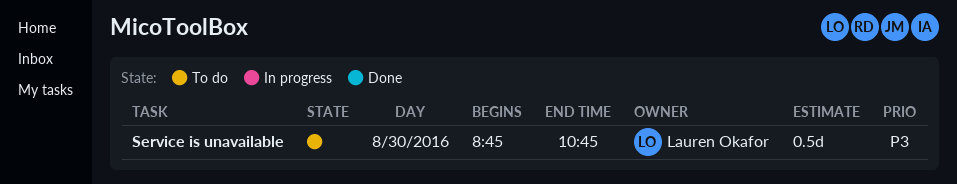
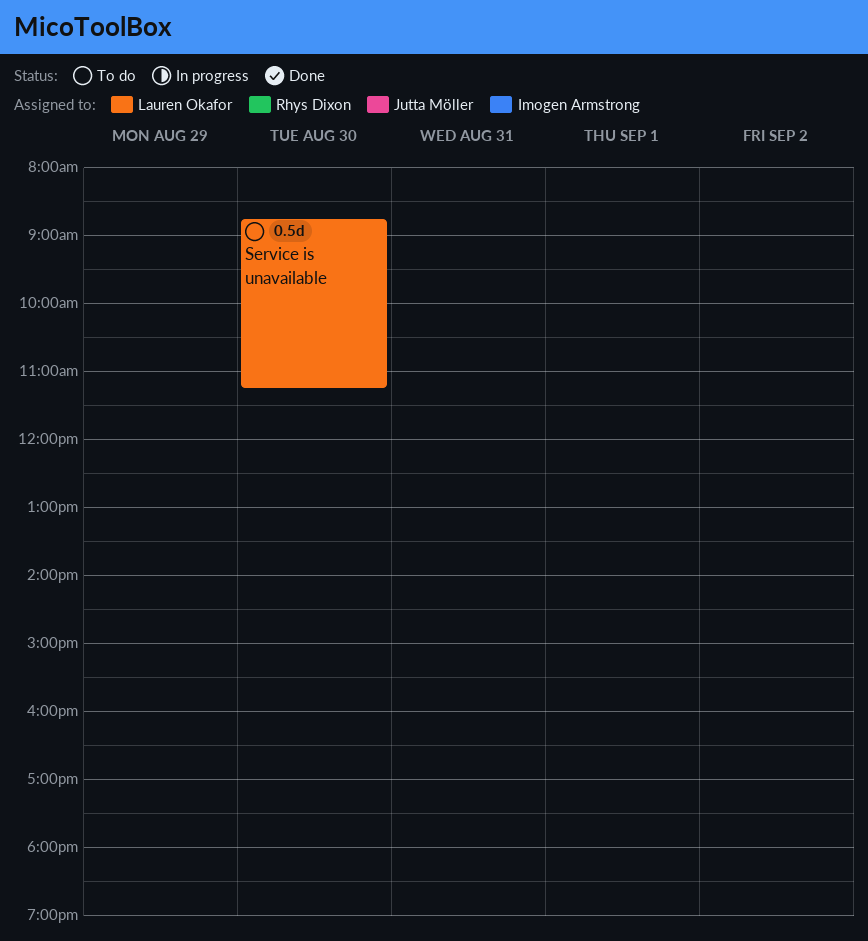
Service is unavailable, ends: 10:45 -> 11:15

